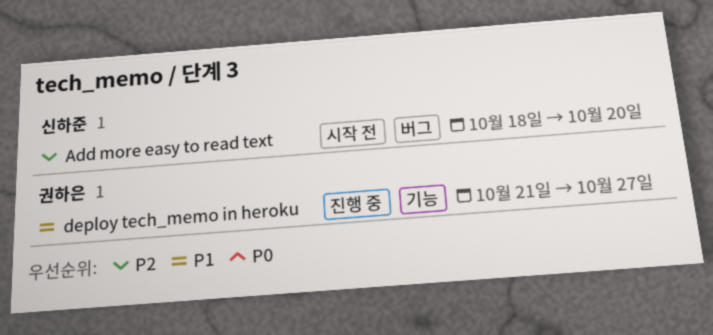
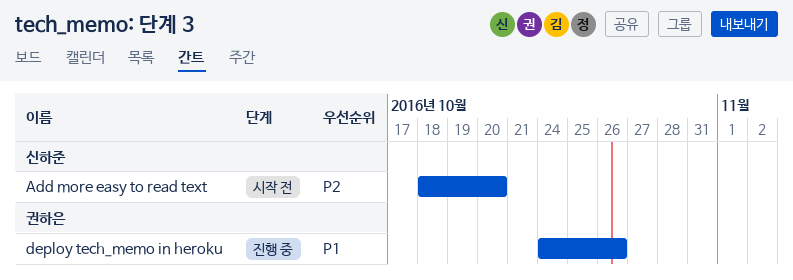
deploy tech_memo in heroku, start: Oct 21 -> Oct 24
deploy tech_memo in heroku, due: Oct 27 -> Oct 26

